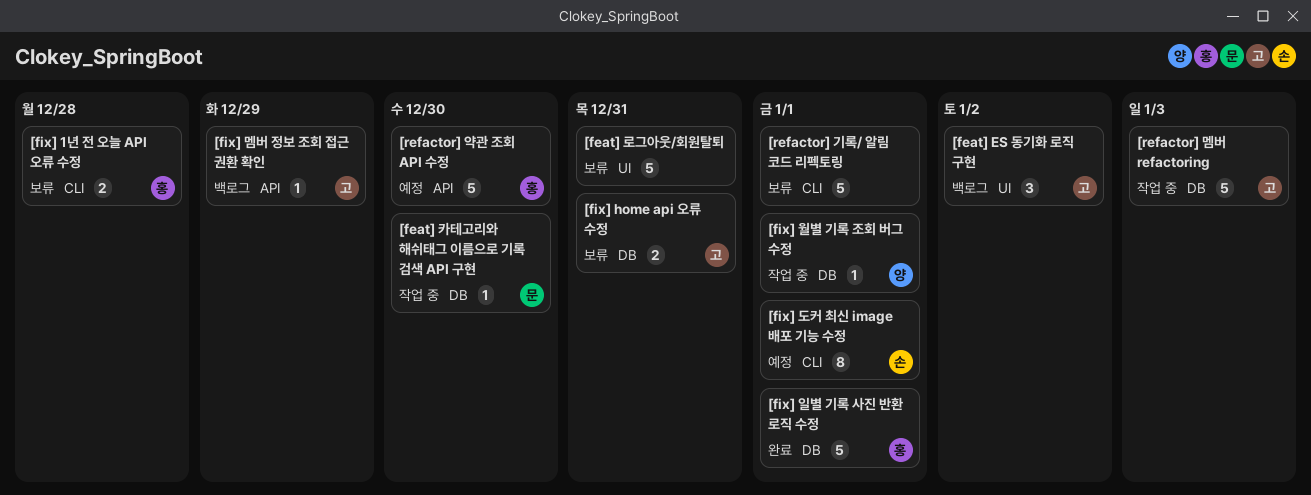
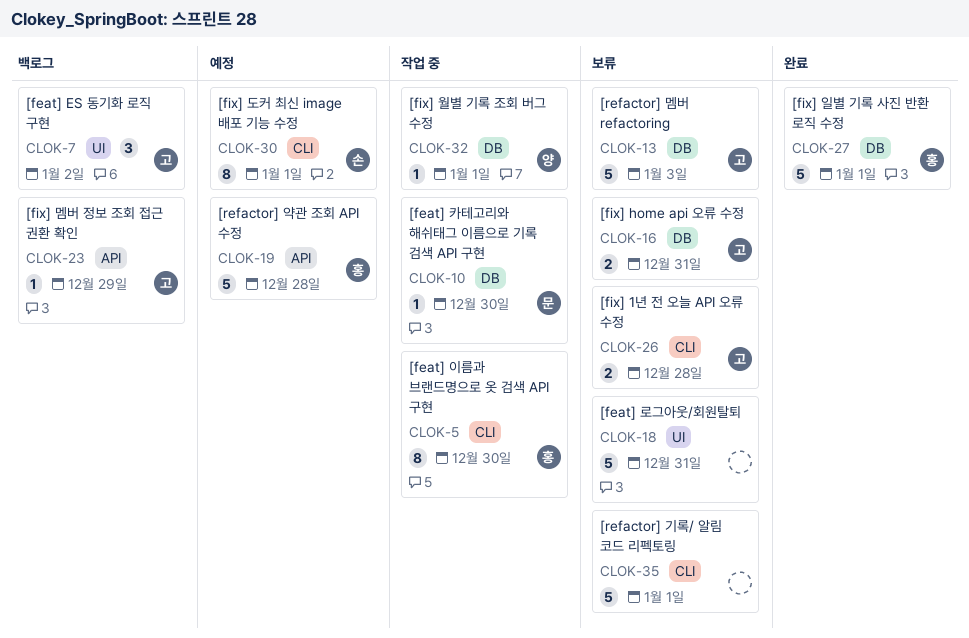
[feat] 이름과 브랜드명으로 옷 검색 API 구현: none -> present
[fix] 1년 전 오늘 API 오류 수정, owner: 홍 -> 고
[refactor] 멤버 refactoring, status: 작업 중 -> 보류
[refactor] 약관 조회 API 수정, due: Dec 30 -> Dec 28

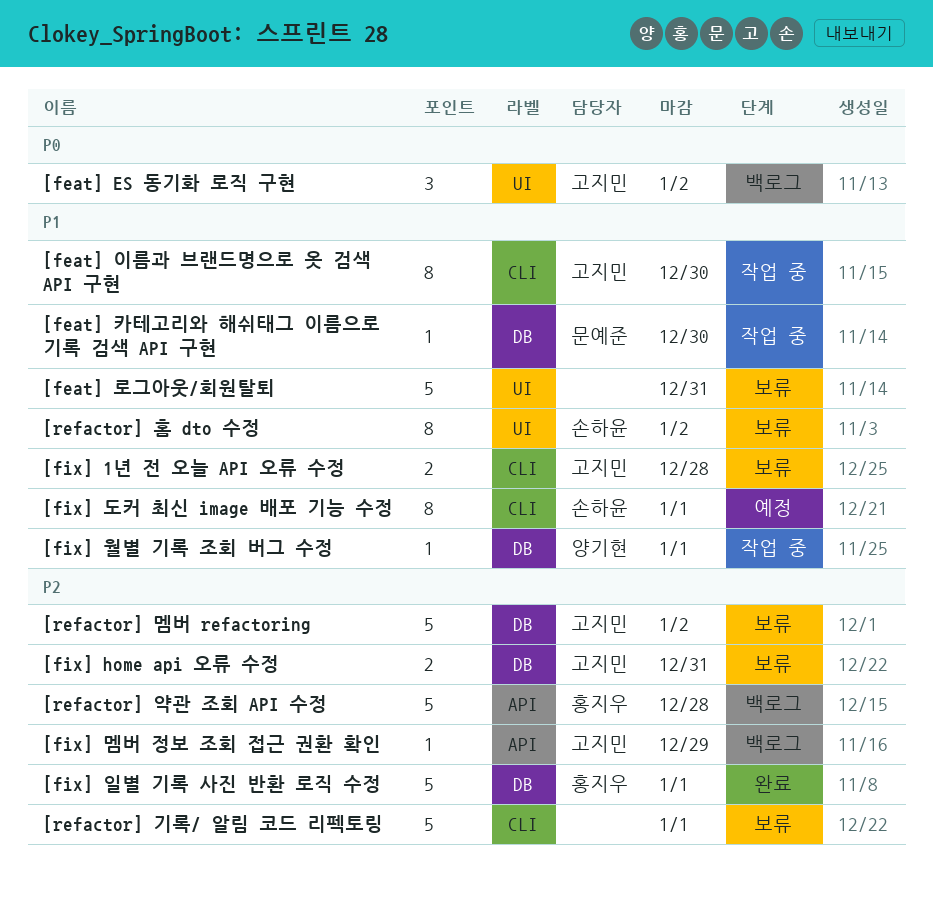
[feat] 이름과 브랜드명으로 옷 검색 API 구현, owner: 홍지우 -> 고지민
[refactor] 멤버 refactoring, due: Jan 3 -> Jan 2
[refactor] 약관 조회 API 수정, status: 예정 -> 백로그
[refactor] 홈 dto 수정: none -> present

